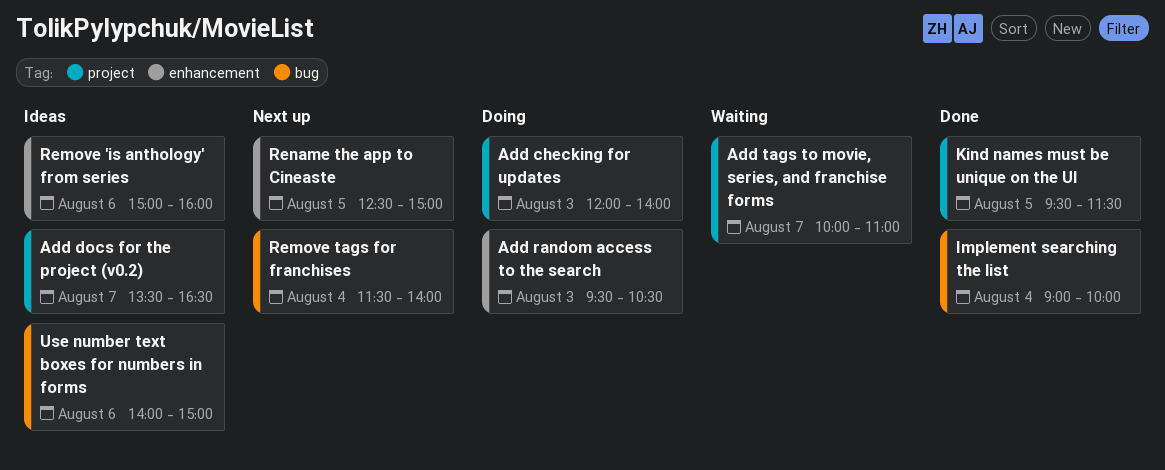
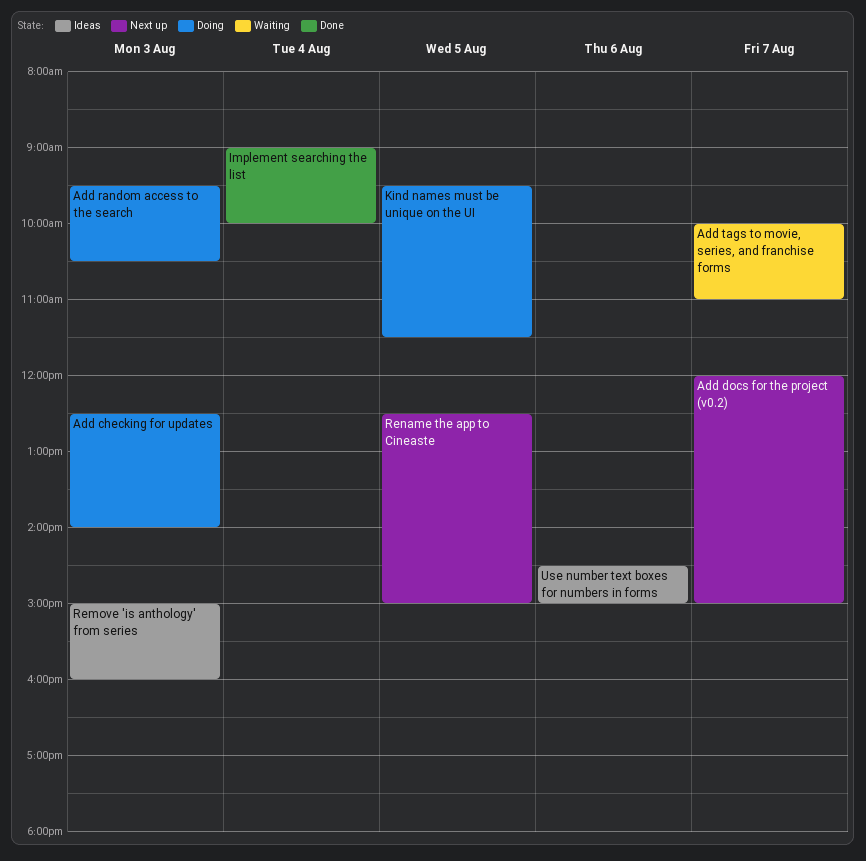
Add checking for updates, begins: 12:00 -> 12:30
Add docs for the project (v0.2), status: Ideas -> Next up
Add docs for the project (v0.2), begins: 13:30 -> 12:00
Add docs for the project (v0.2), ends: 16:30 -> 15:00
Kind names must be unique on the UI, status: Done -> Doing
Remove 'is anthology' from series, day: Aug 6 -> Aug 3
Remove tags for franchises: present -> none
Use number text boxes for numbers in forms, begins: 14:00 -> 14:30

